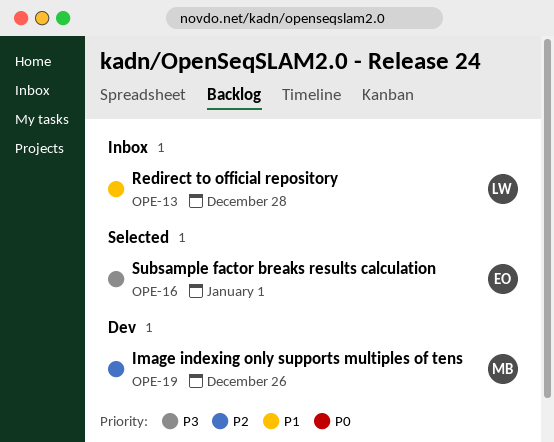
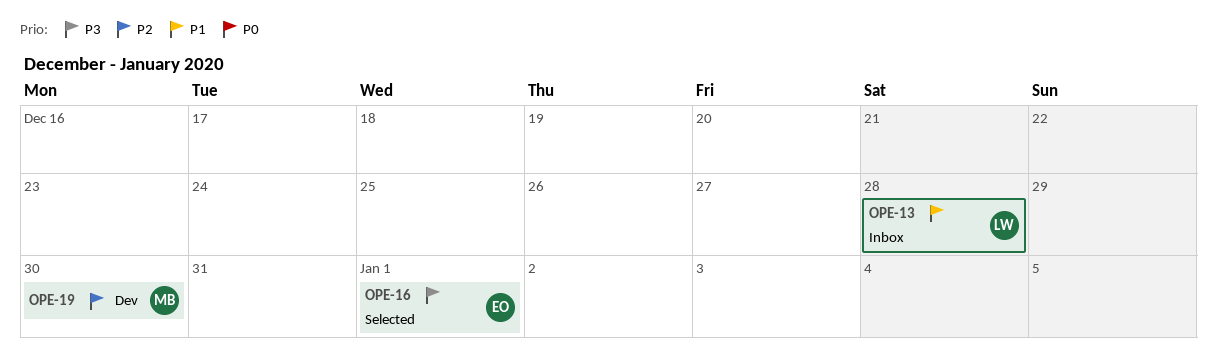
OPE-19, due: Dec 26 -> Dec 30

